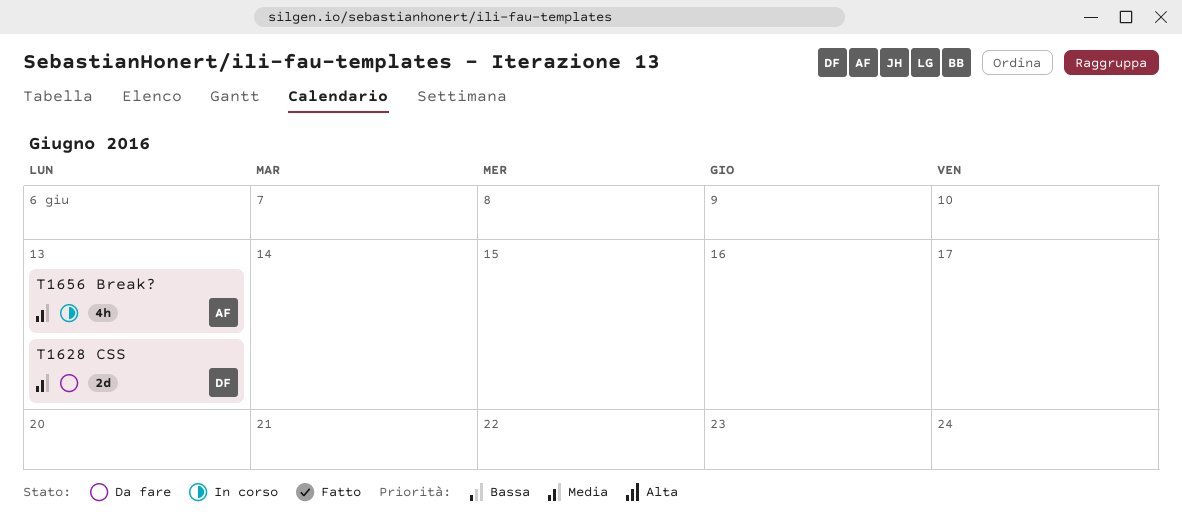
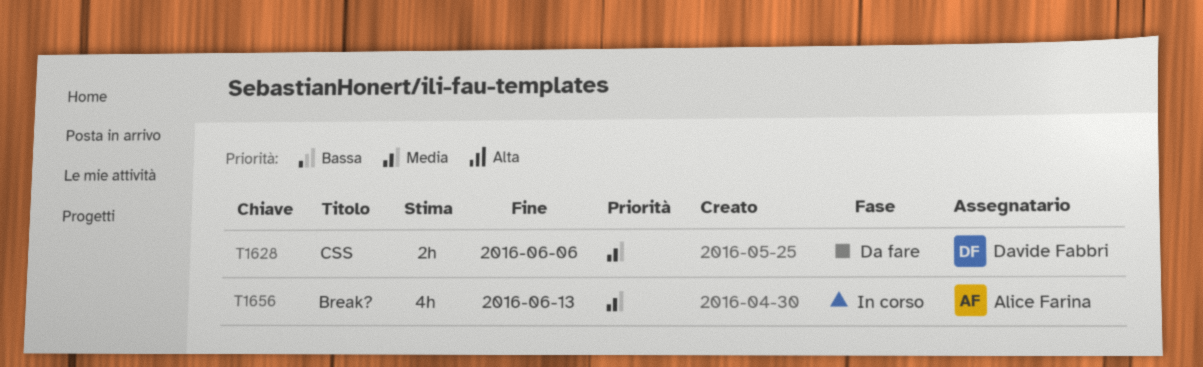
T1628, estimate: 2d -> 2h
T1628, due: Jun 13 -> Jun 6

